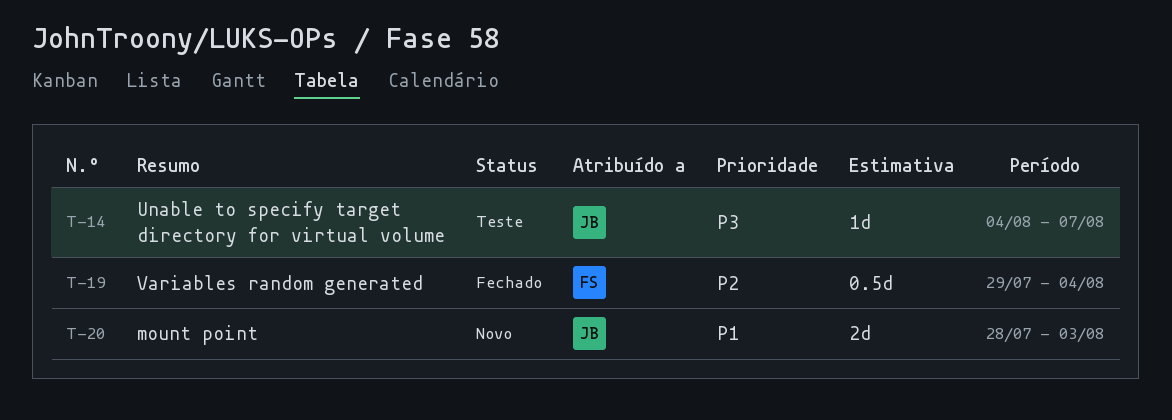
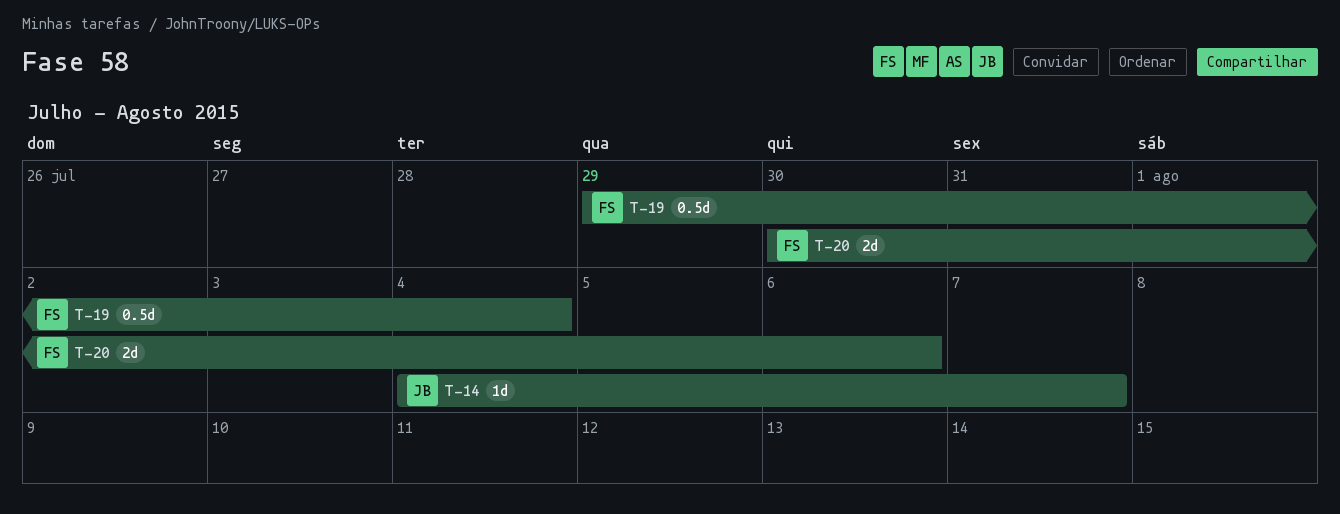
T-20, owner: JB -> FS
T-20, start: Jul 28 -> Jul 30
T-20, due: Aug 3 -> Aug 6

